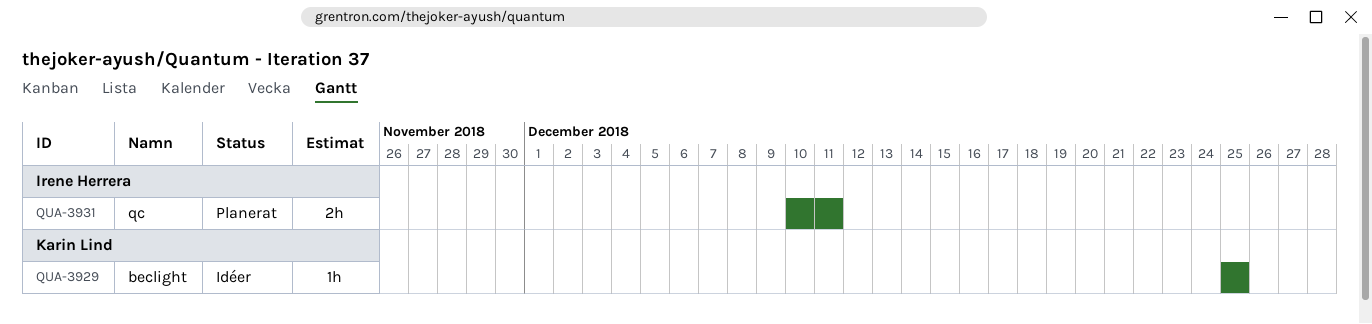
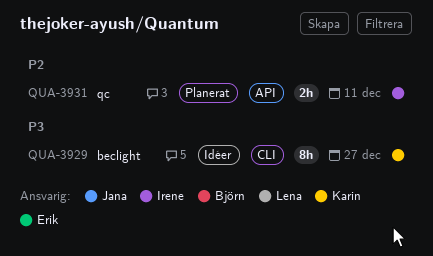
QUA-3929, estimate: 1h -> 8h
QUA-3929, due: Dec 25 -> Dec 27

